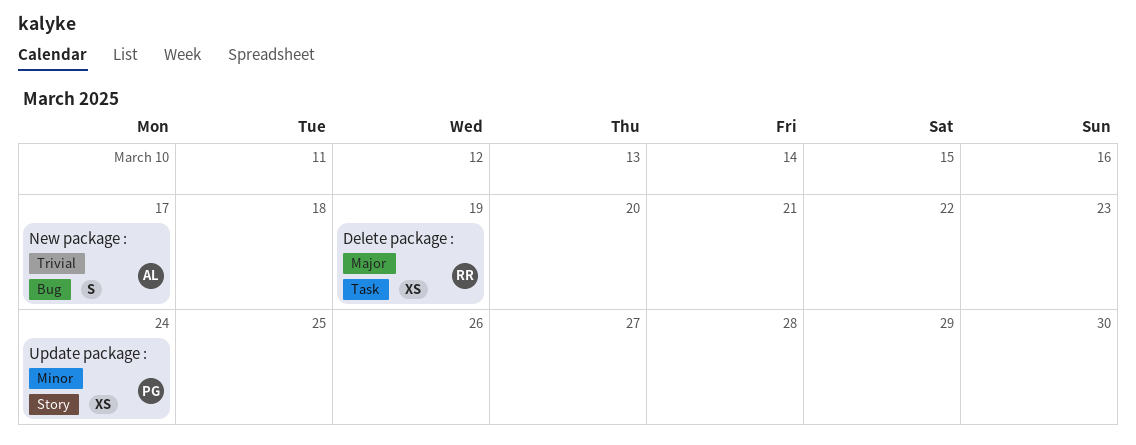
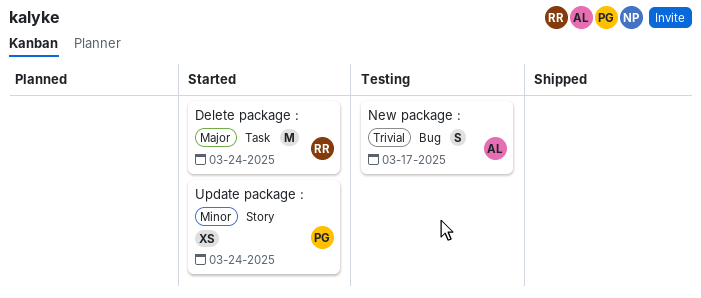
Delete package :, estimate: XS -> M
Delete package :, due: Mar 19 -> Mar 24

